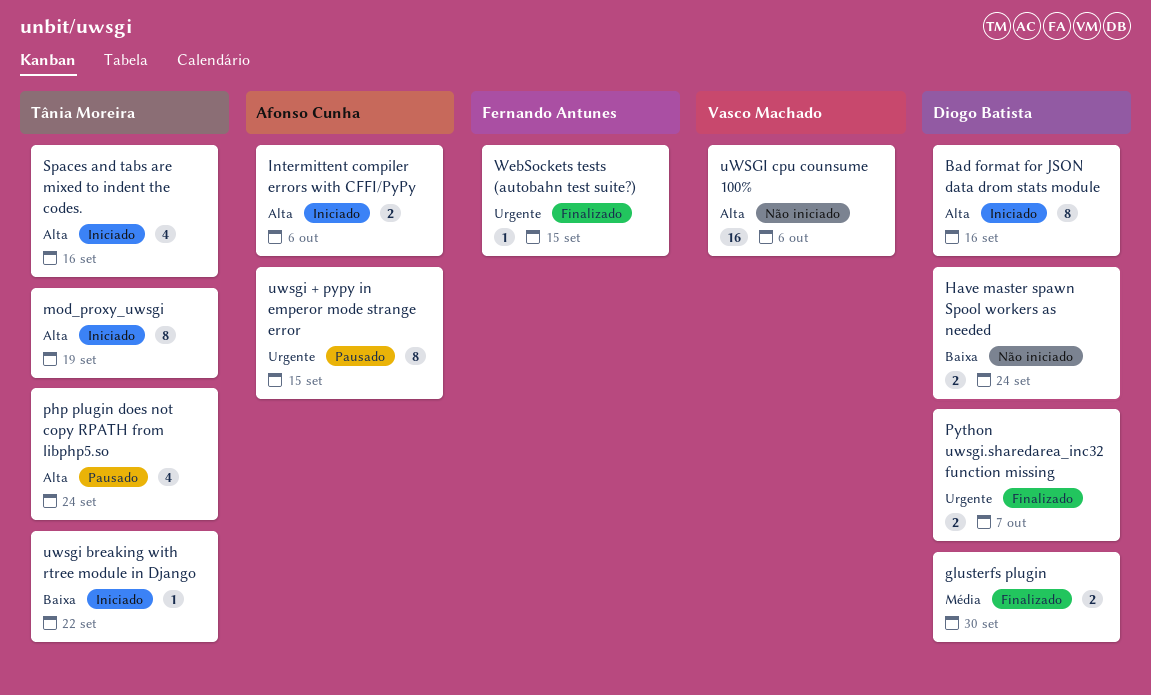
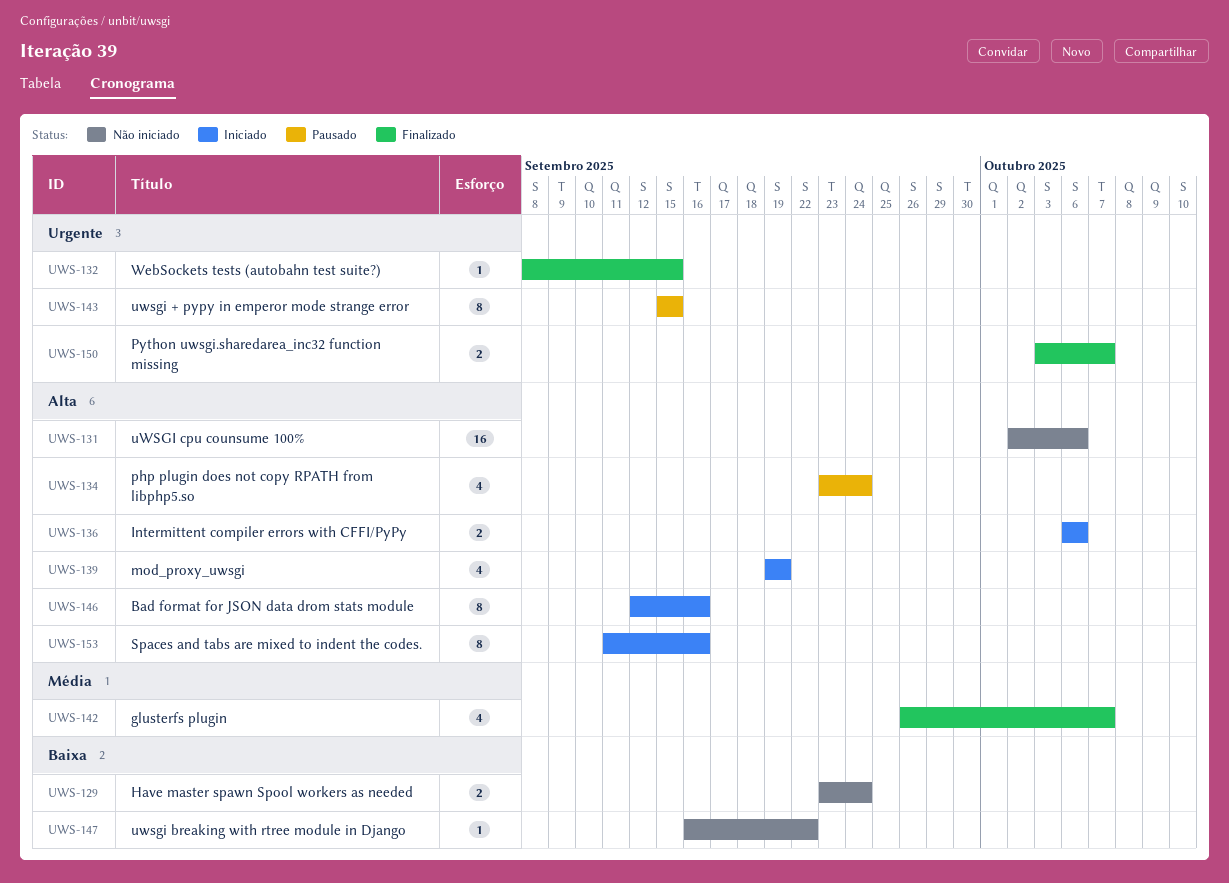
glusterfs plugin, estimate: 2 -> 4
glusterfs plugin, due: Sep 30 -> Oct 7
mod_proxy_uwsgi, estimate: 8 -> 4
Spaces and tabs are mixed to indent the codes., estimate: 4 -> 8
uwsgi breaking with rtree module in Django, status: Iniciado -> Não iniciado

